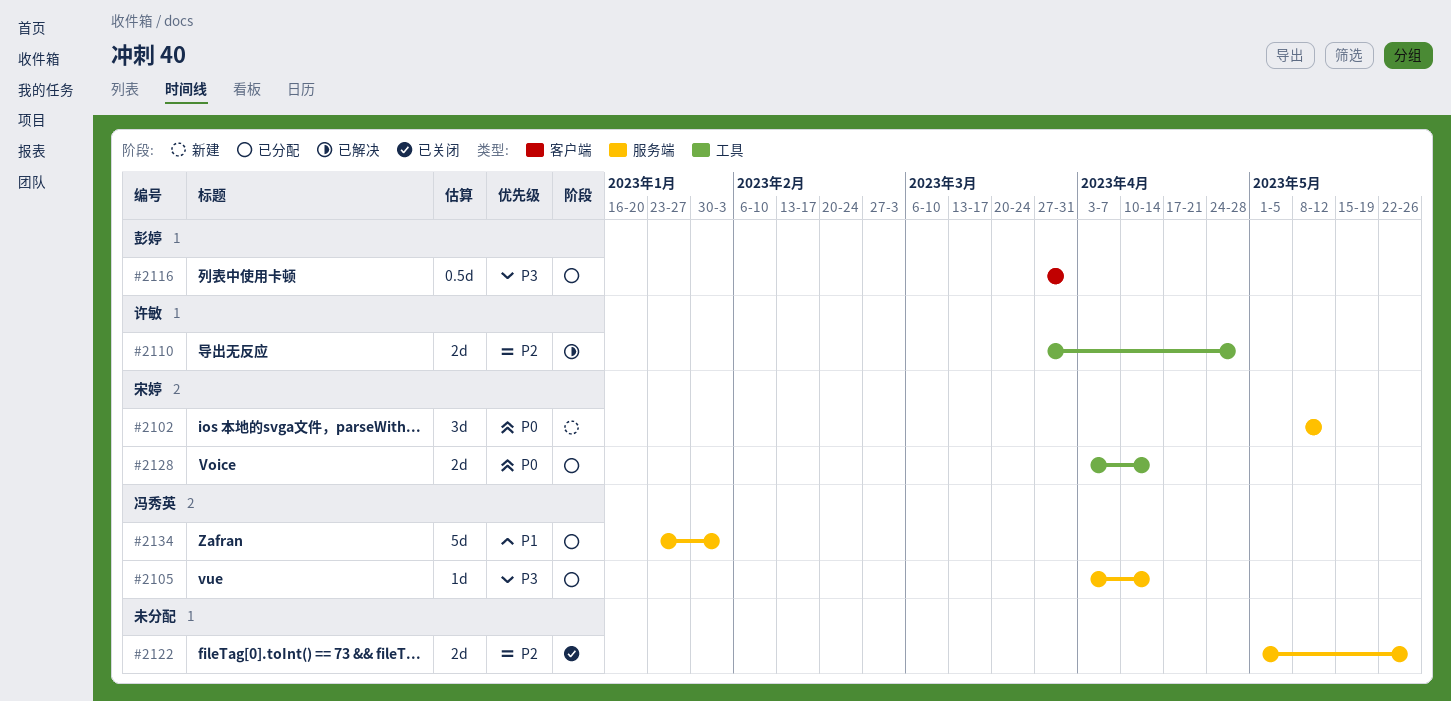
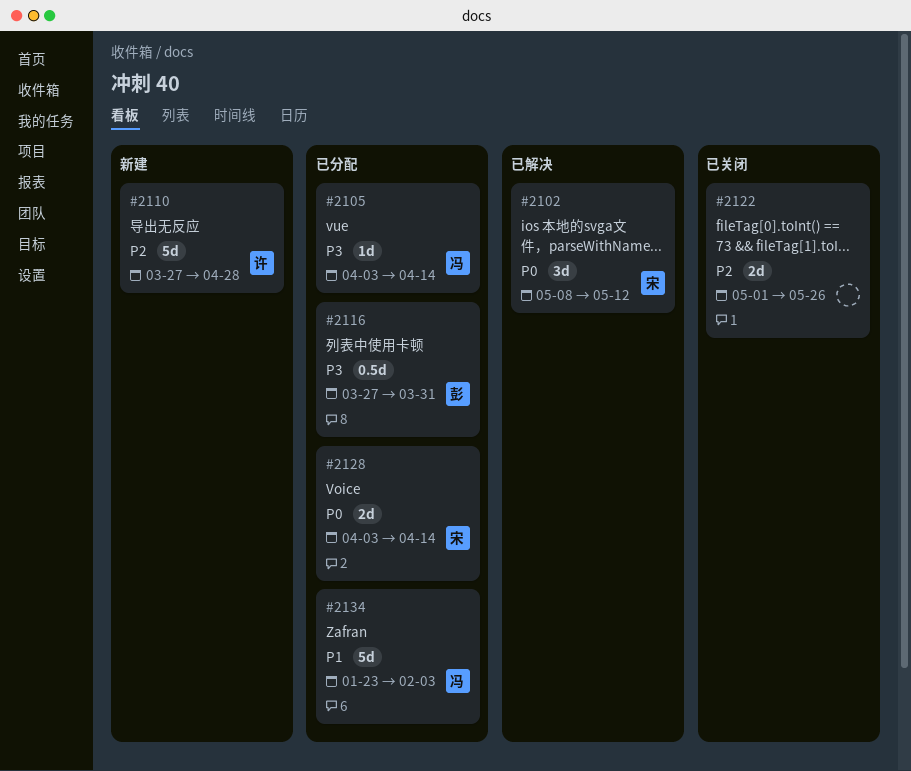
#2102, status: 新建 -> 已解决
#2110, status: 已解决 -> 新建
#2110, estimate: 2d -> 5d

